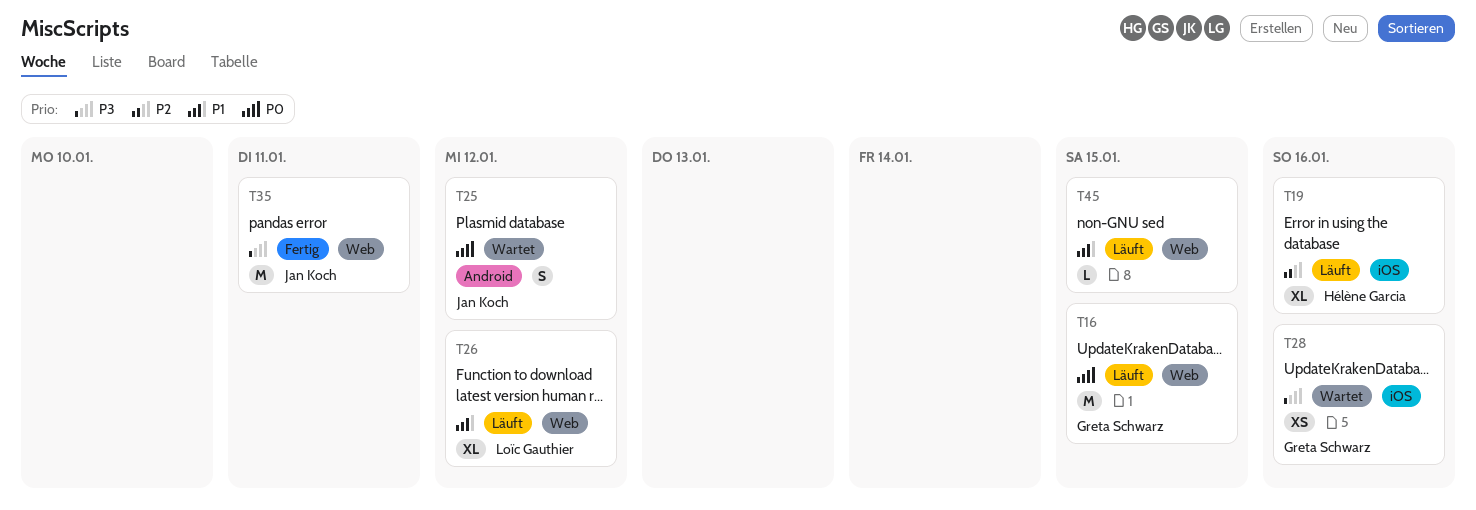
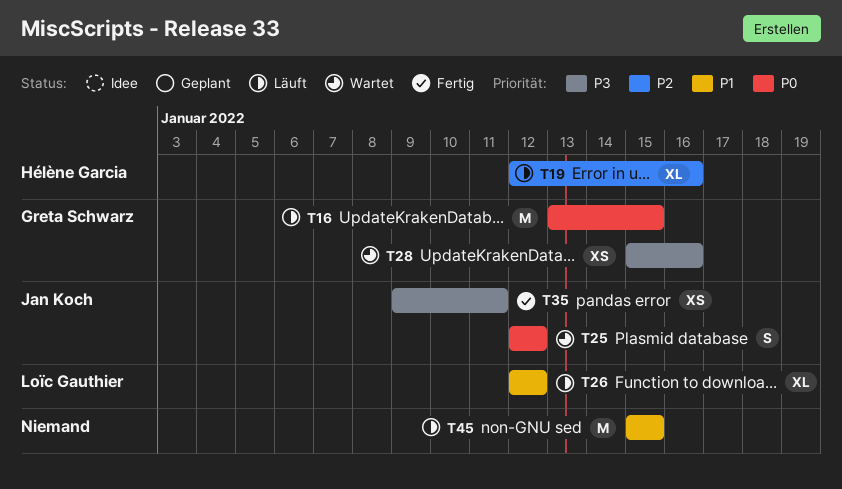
T35, estimate: M -> XS
T45, estimate: L -> M

